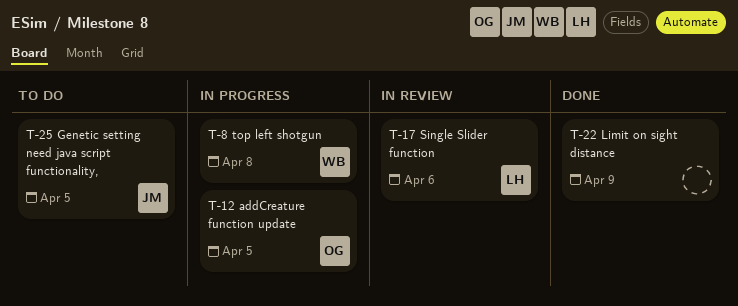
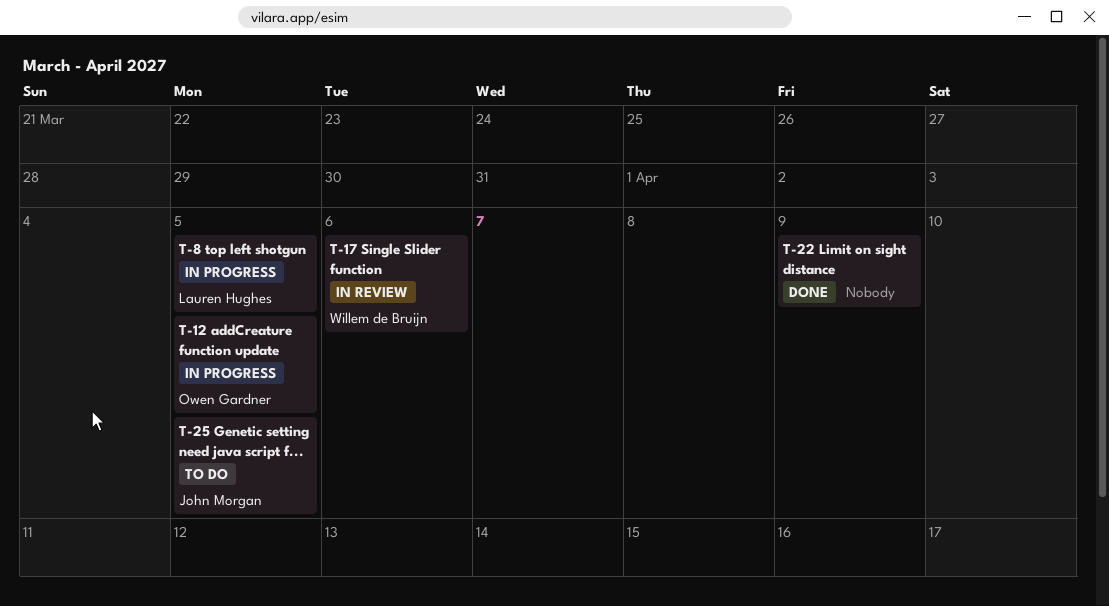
T-8, owner: Willem de Bruijn -> Lauren Hughes
T-8, due: Apr 8 -> Apr 5
T-17, owner: Lauren Hughes -> Willem de Bruijn

